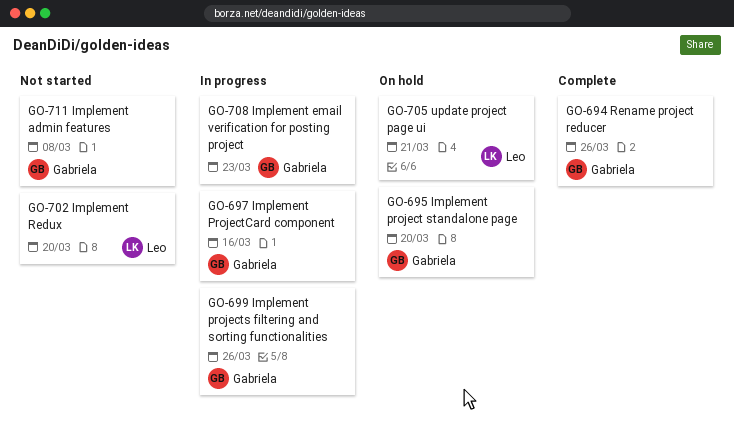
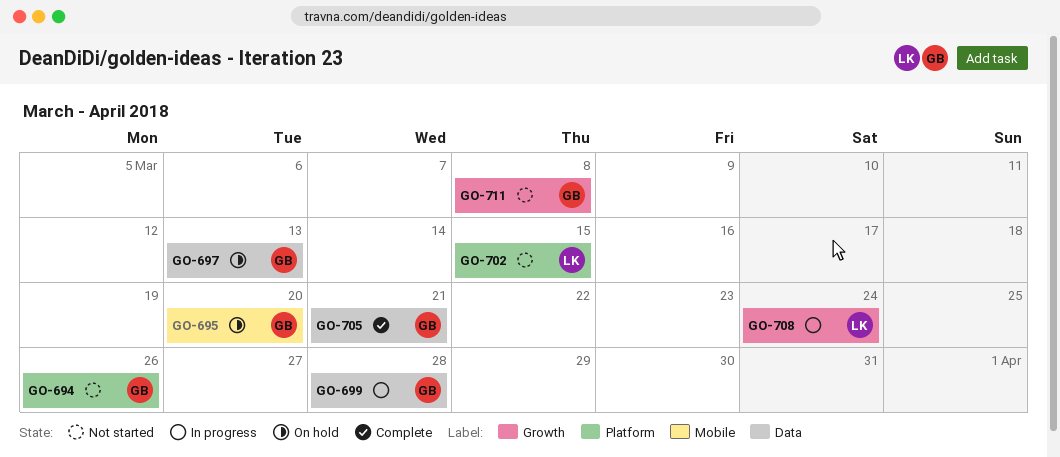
GO-694, status: Complete -> Not started
GO-697, status: In progress -> On hold
GO-697, due: Mar 16 -> Mar 13
GO-699, due: Mar 26 -> Mar 28
GO-702, due: Mar 20 -> Mar 15
GO-705, status: On hold -> Complete
GO-705, owner: Leo -> Gabriela
GO-708, owner: Gabriela -> Leo
GO-708, due: Mar 23 -> Mar 24

